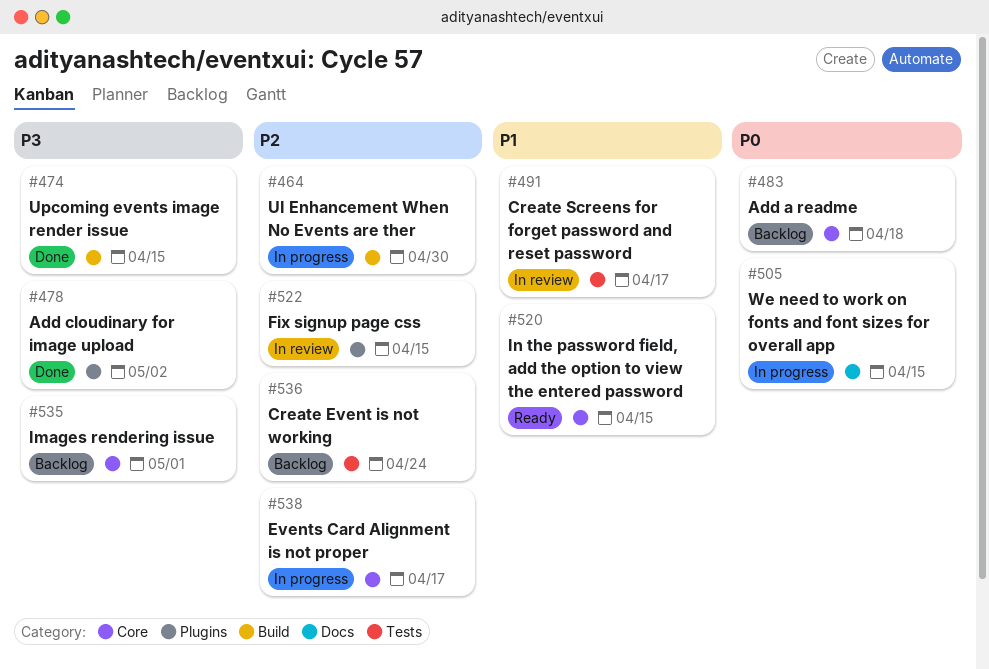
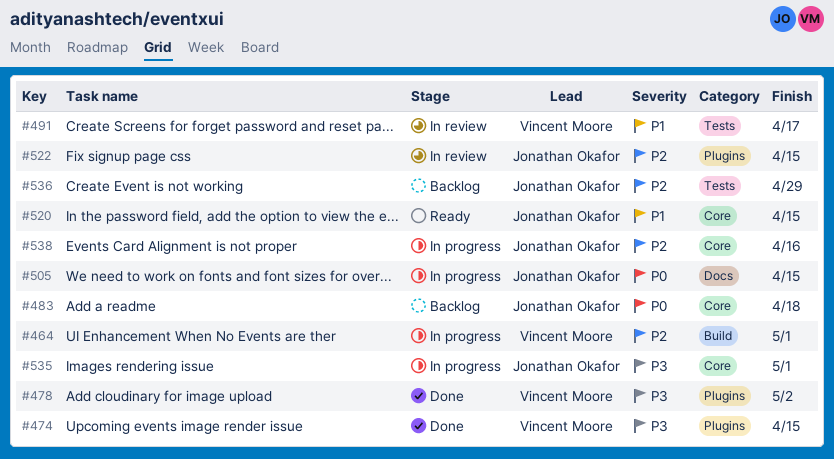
#464, due: Apr 30 -> May 1
#474, label: Build -> Plugins
#535, status: Backlog -> In progress
#536, due: Apr 24 -> Apr 29
#538, due: Apr 17 -> Apr 16

